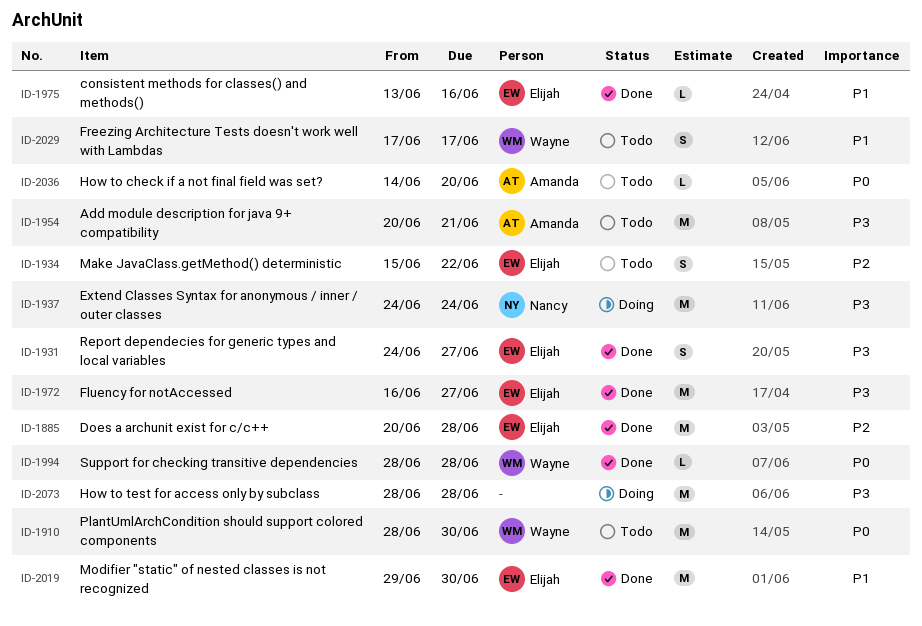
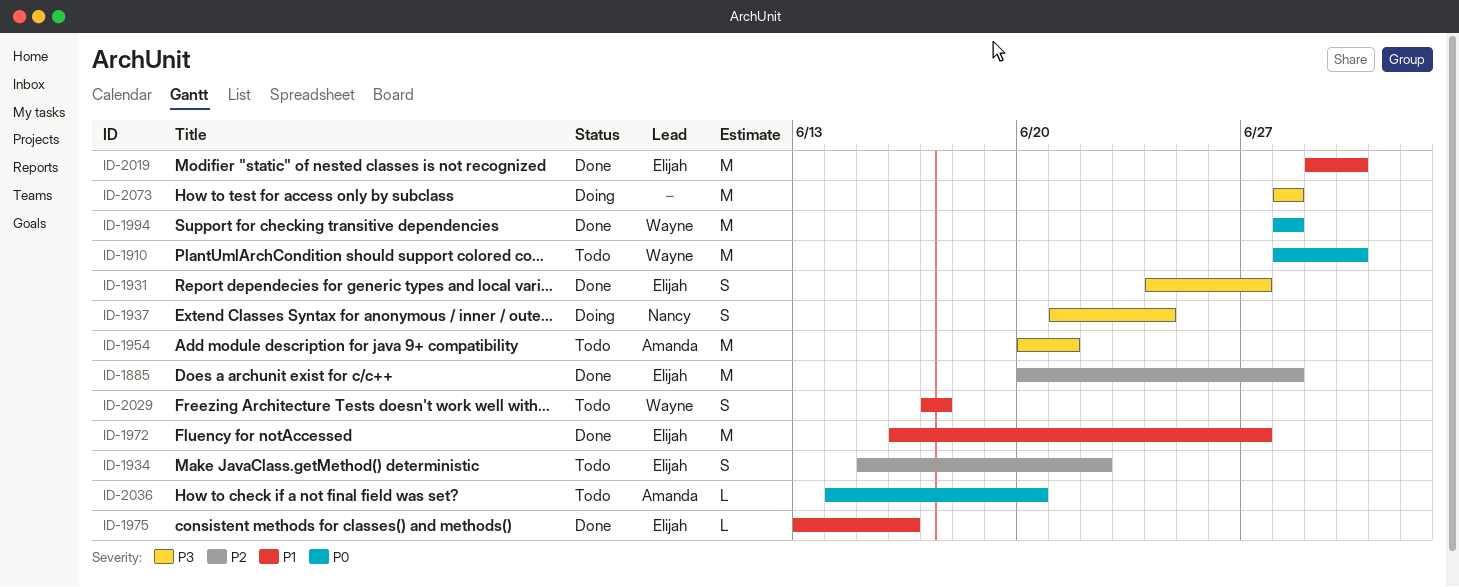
ID-1937, estimate: M -> S
ID-1937, start: Jun 24 -> Jun 21
ID-1972, priority: P3 -> P1
ID-1994, estimate: L -> M

